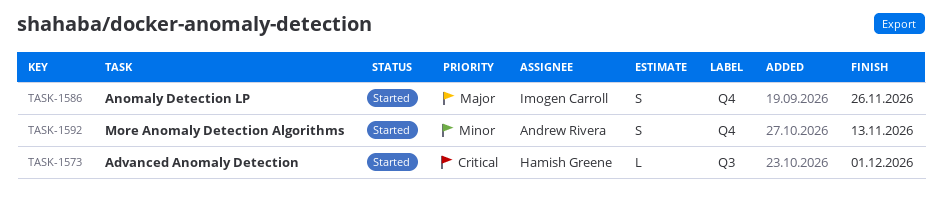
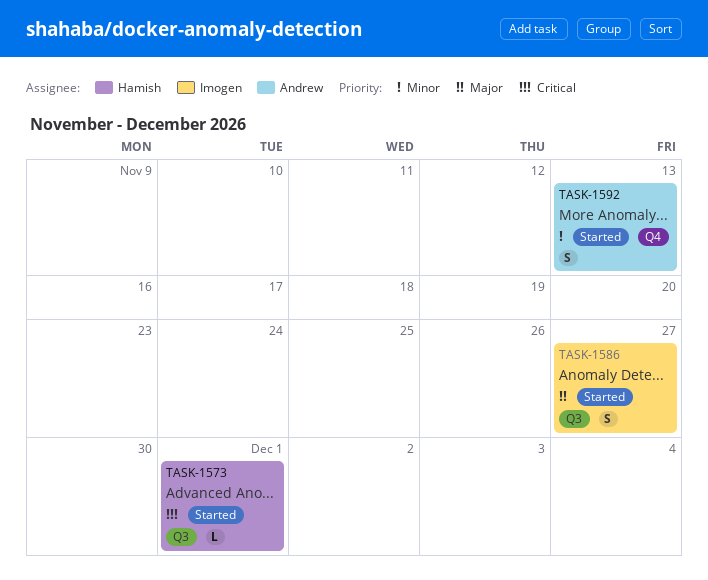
TASK-1586, label: Q4 -> Q3
TASK-1586, due: Nov 26 -> Nov 27

